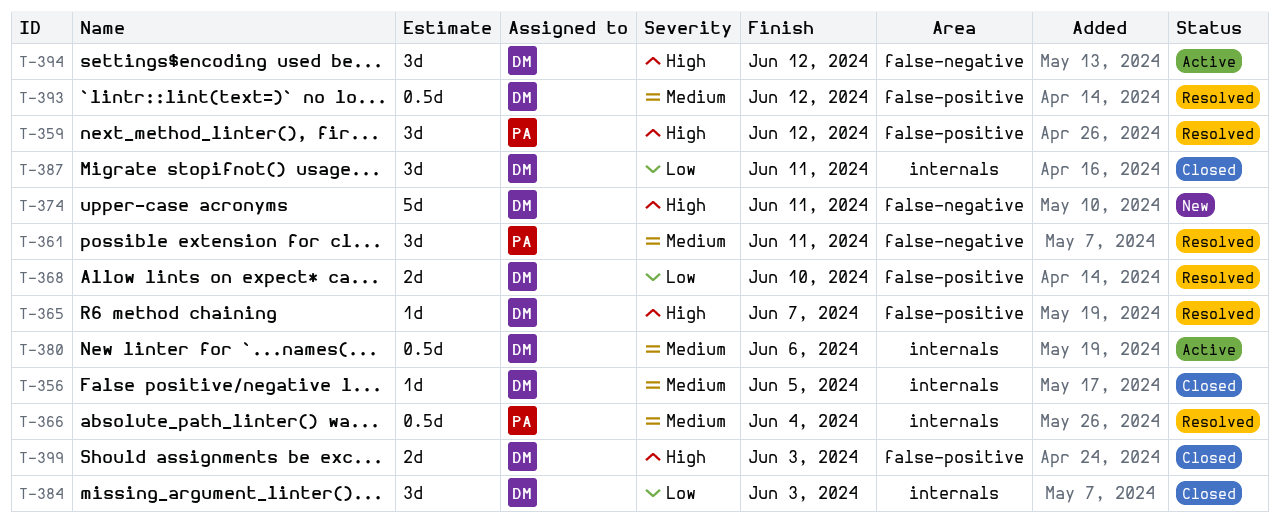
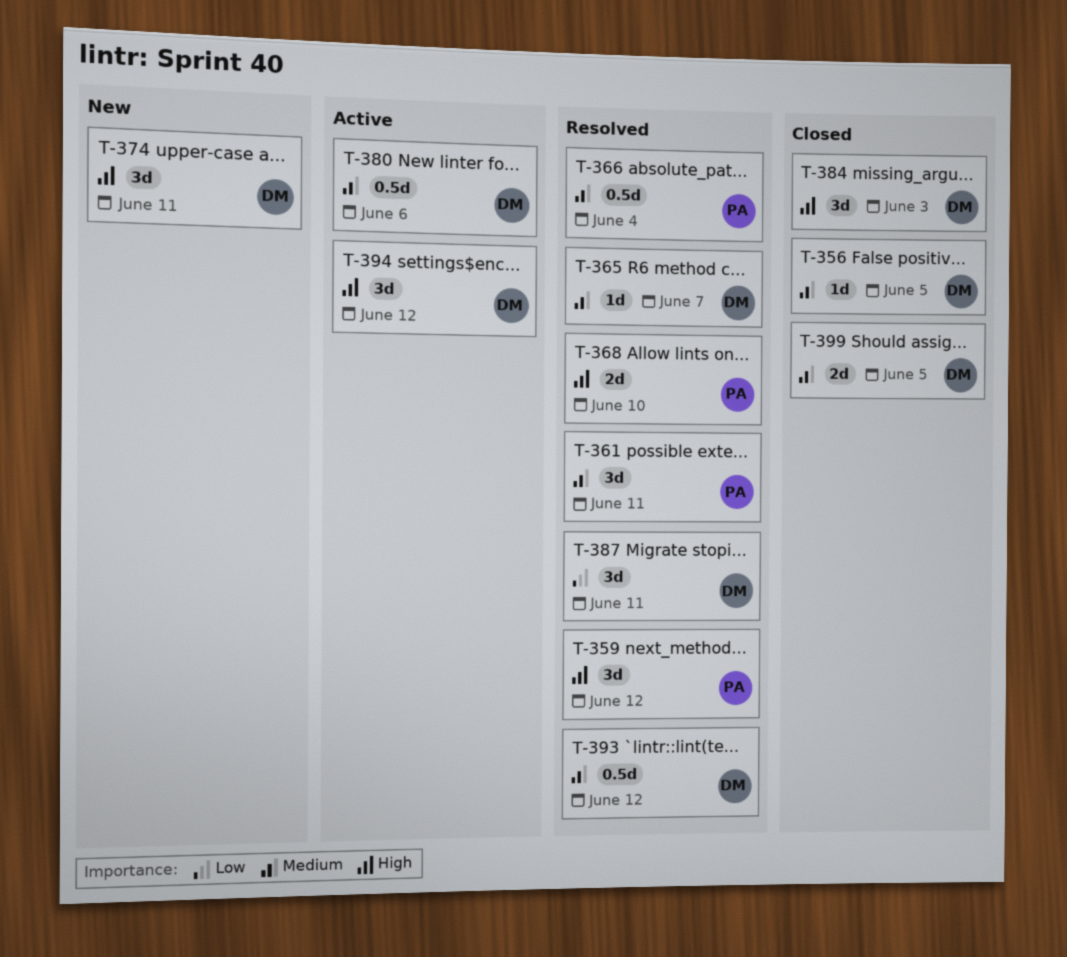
T-365, priority: High -> Medium
T-368, owner: DM -> PA
T-368, priority: Low -> High
T-374, estimate: 5d -> 3d
T-384, priority: Low -> High
T-387, status: Closed -> Resolved
T-399, priority: High -> Medium
T-399, due: Jun 3 -> Jun 5

